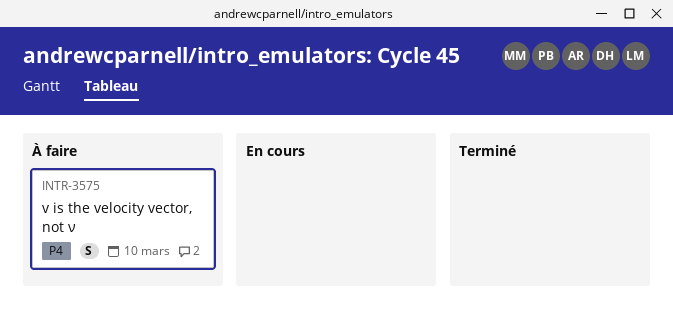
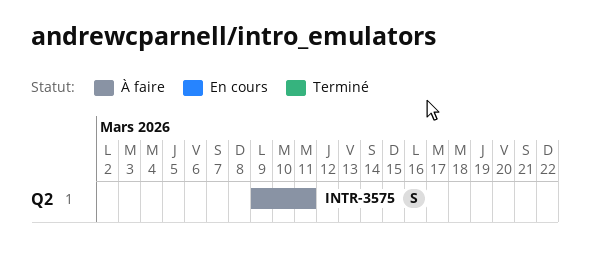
INTR-3575, due: Mar 10 -> Mar 11

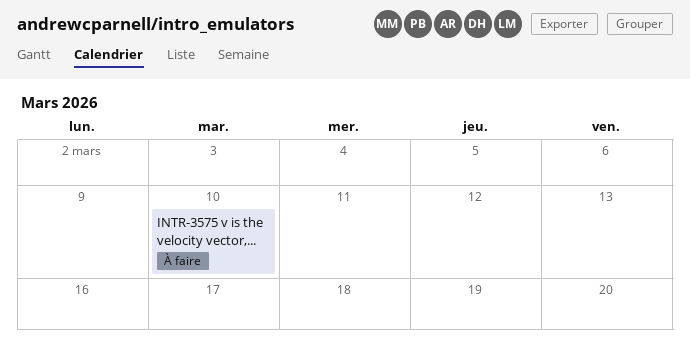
INTR-3575, due: Mar 11 -> Mar 10

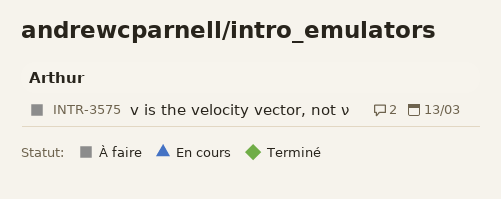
INTR-3575, due: Mar 10 -> Mar 13

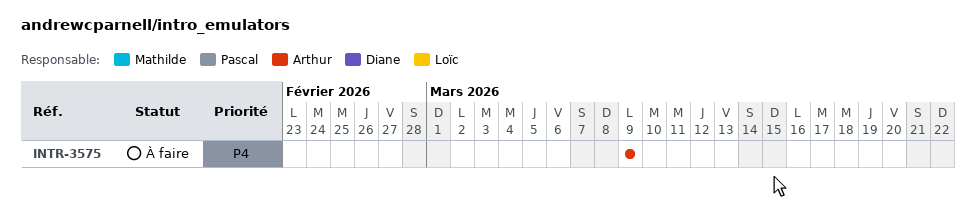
INTR-3575, due: Mar 13 -> Mar 9

